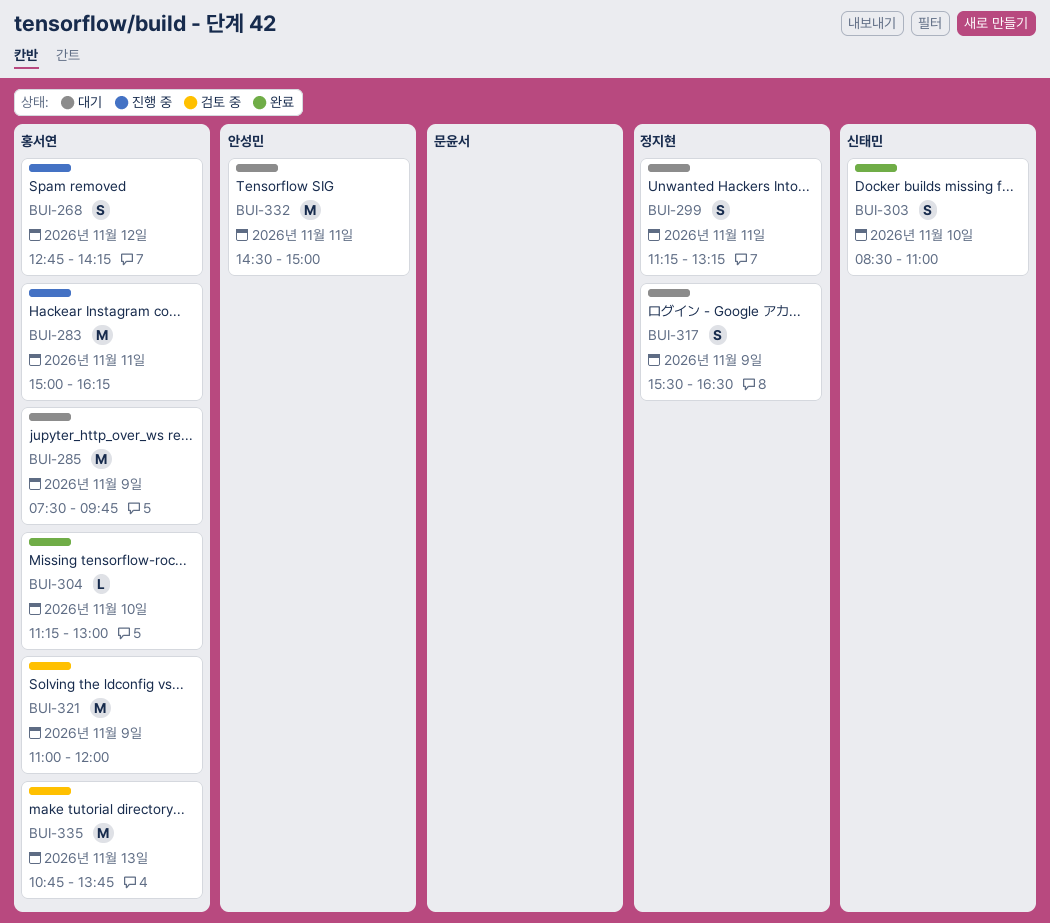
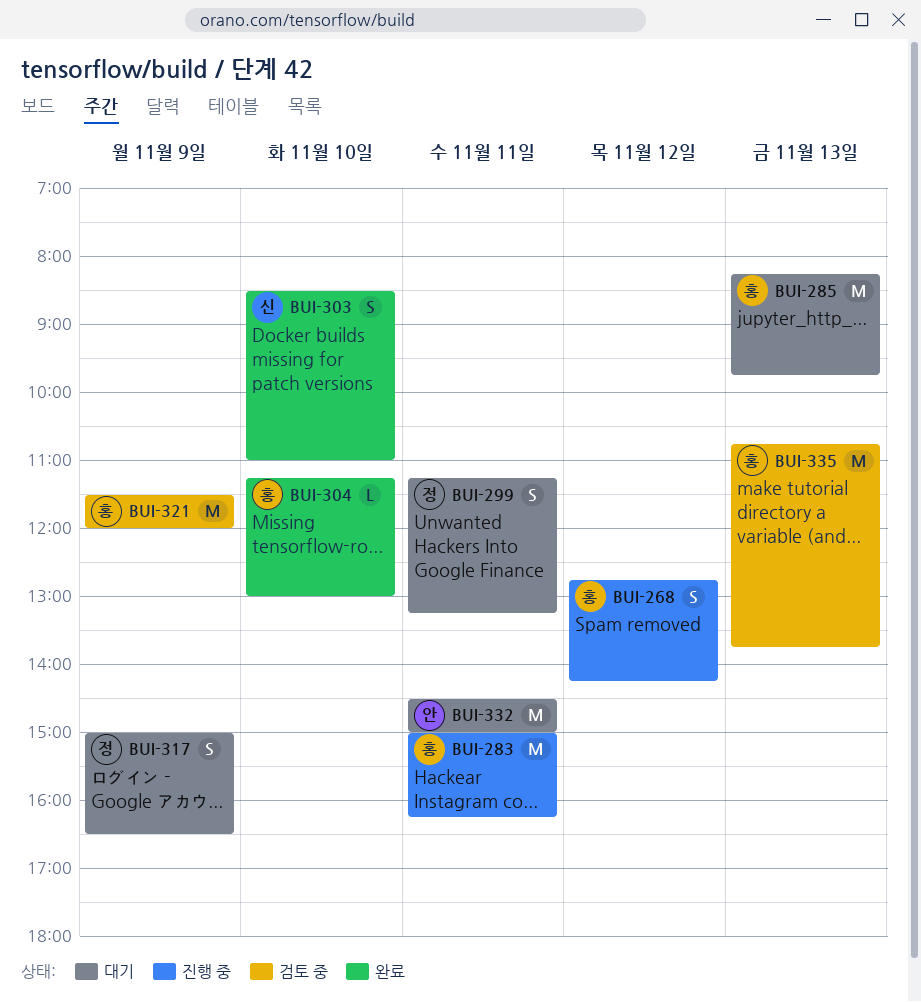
BUI-285, day: Nov 9 -> Nov 13
BUI-285, begins: 07:30 -> 08:15
BUI-317, begins: 15:30 -> 15:00
BUI-321, begins: 11:00 -> 11:30

